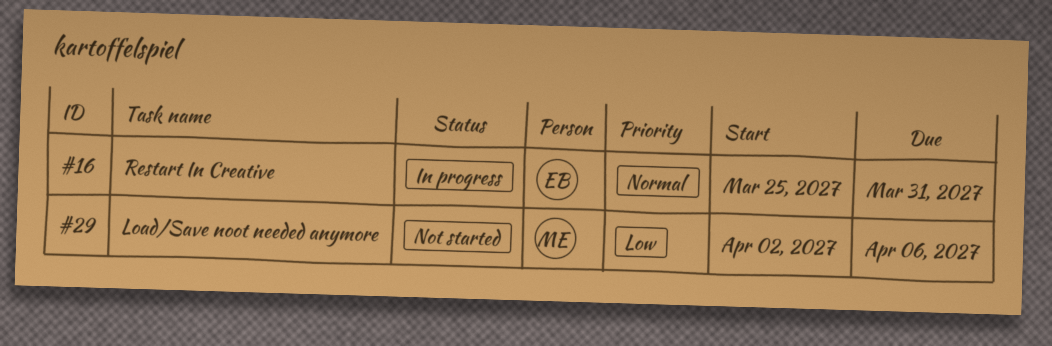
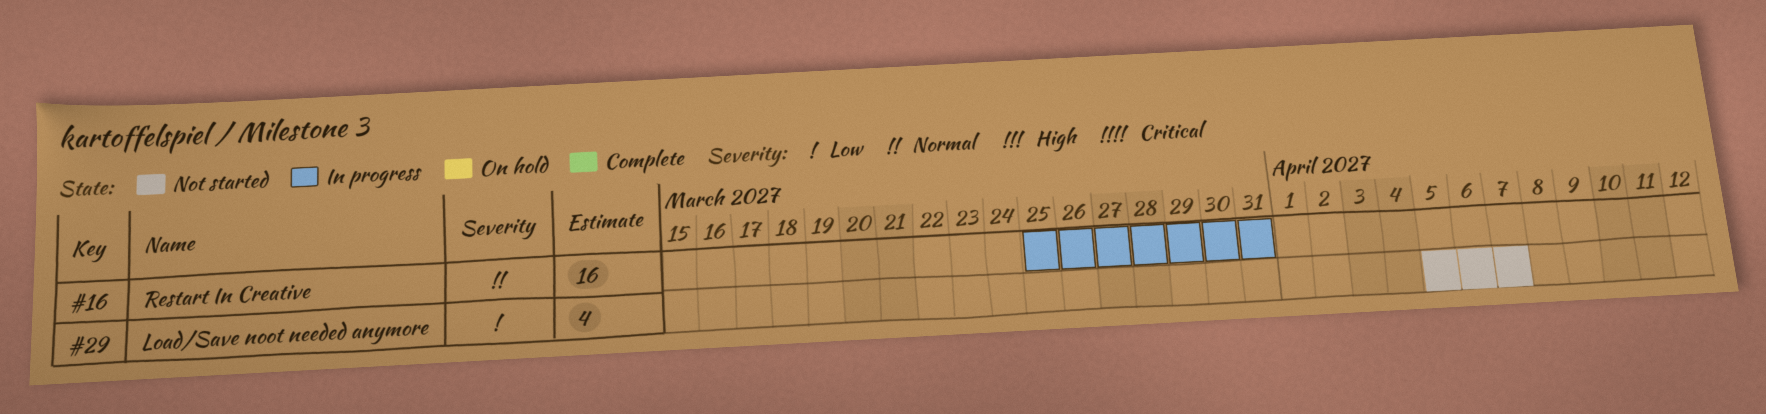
#29, start: Apr 2 -> Apr 5
#29, due: Apr 6 -> Apr 7

